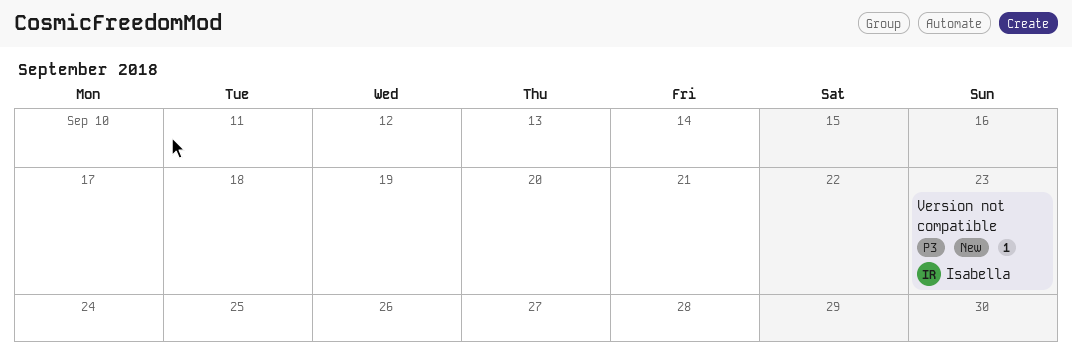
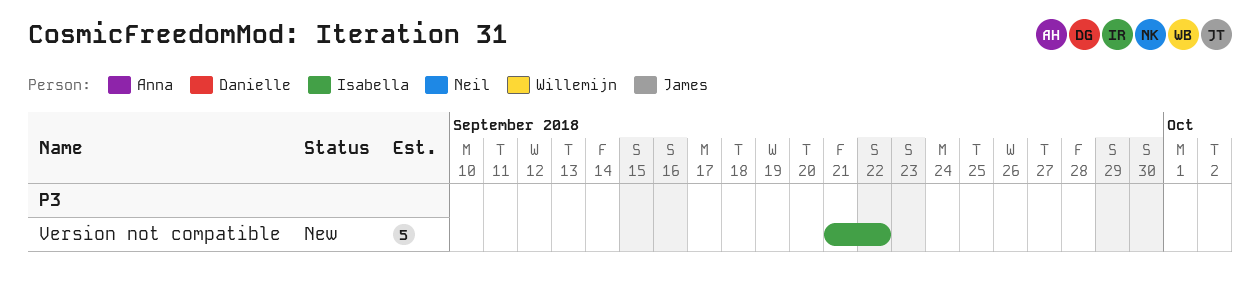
Version not compatible, estimate: 1 -> 5
Version not compatible, due: Sep 23 -> Sep 22

